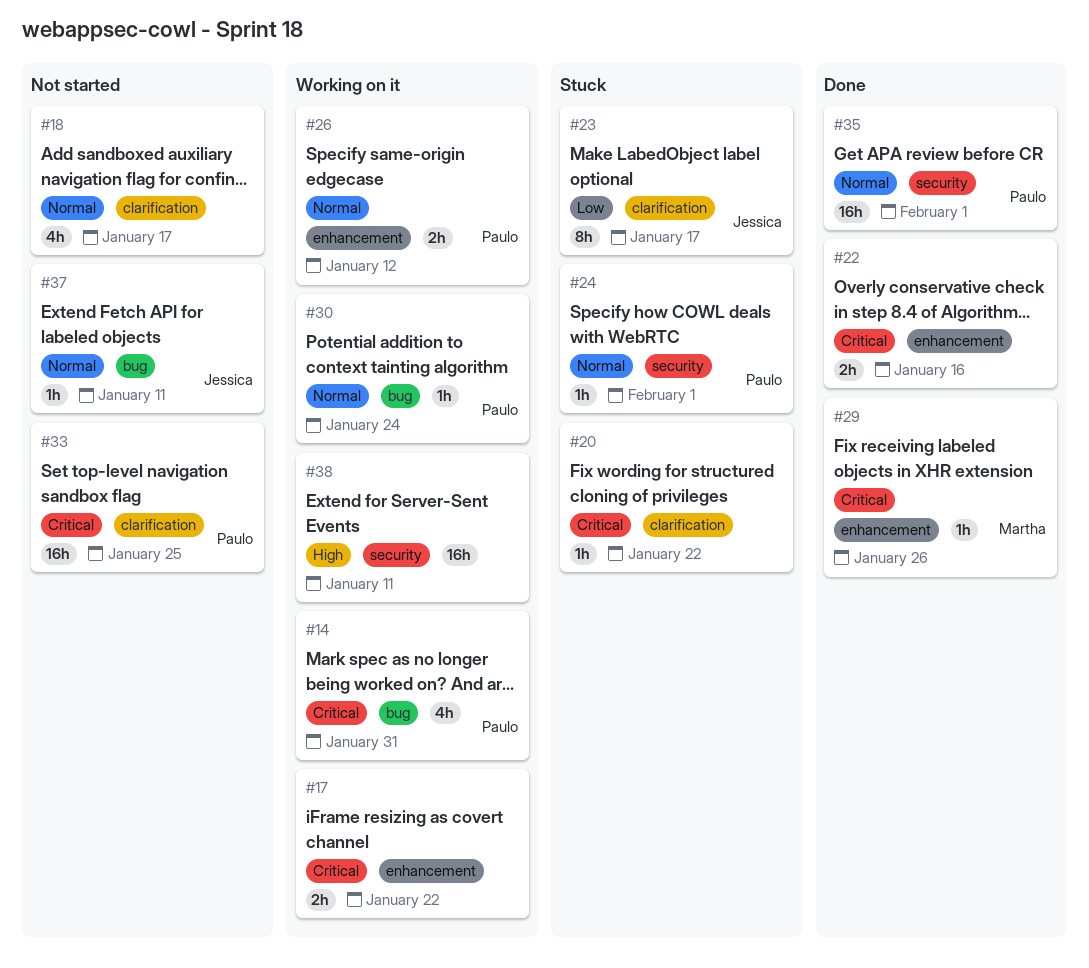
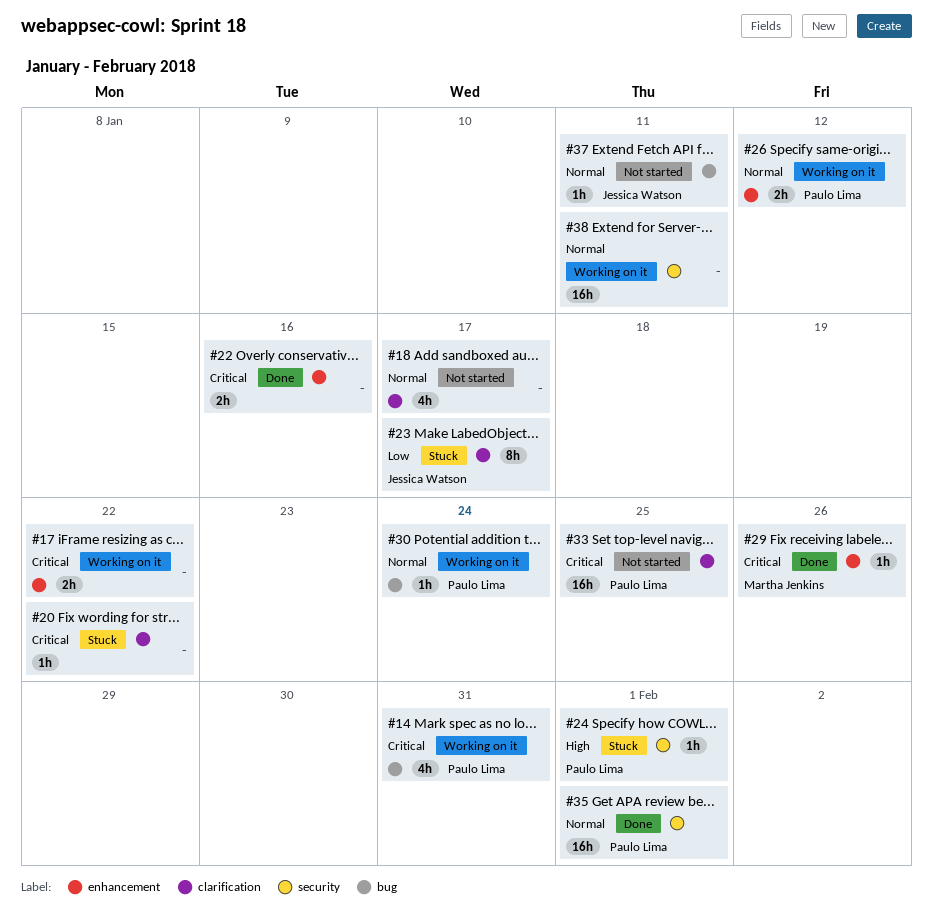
#24, priority: Normal -> High
#38, priority: High -> Normal

